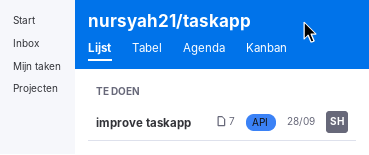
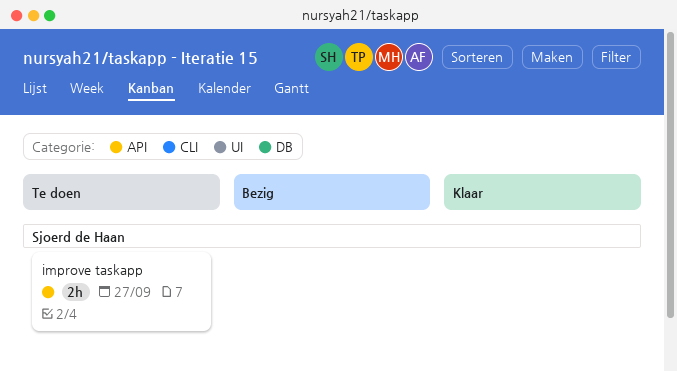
improve taskapp, due: Sep 28 -> Sep 27

